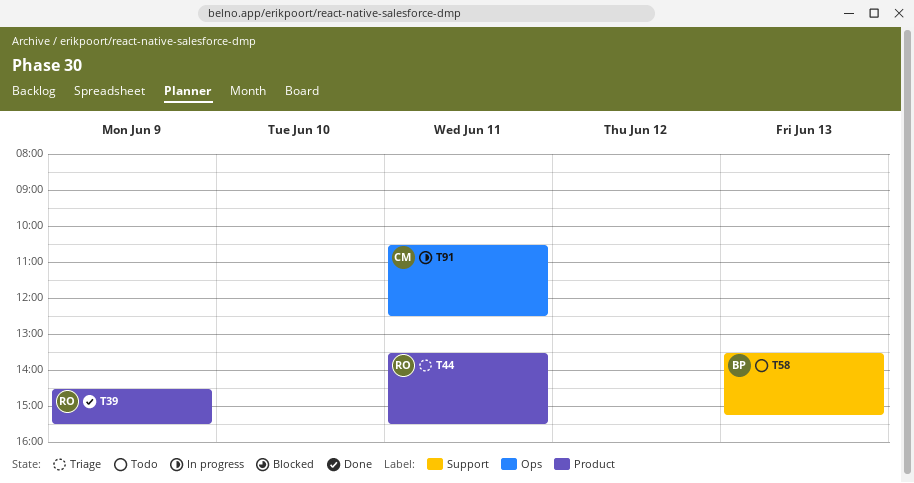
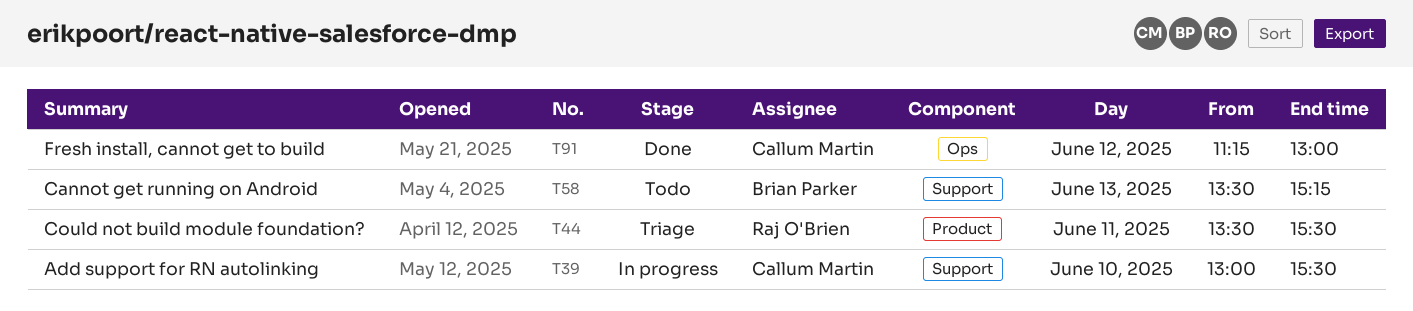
T39, status: Done -> In progress
T39, owner: Raj O'Brien -> Callum Martin
T39, label: Product -> Support
T39, day: Jun 9 -> Jun 10
T39, begins: 14:30 -> 13:00
T91, status: In progress -> Done
T91, day: Jun 11 -> Jun 12
T91, begins: 10:30 -> 11:15
T91, ends: 12:30 -> 13:00

